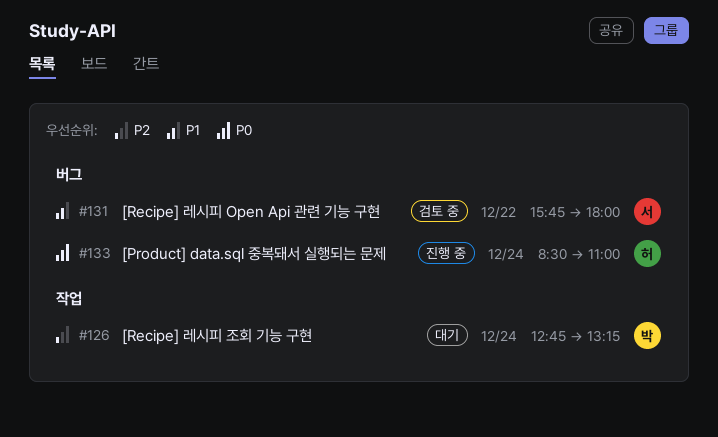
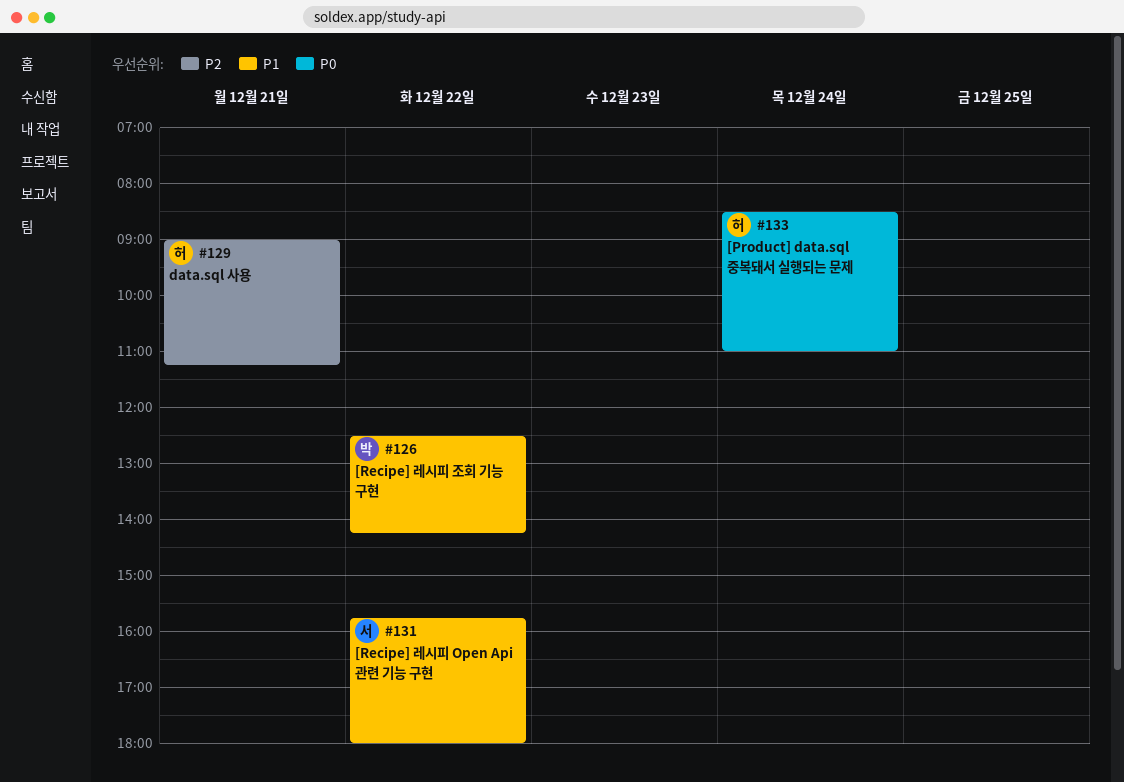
#126, priority: P2 -> P1
#126, day: Dec 24 -> Dec 22
#126, begins: 12:45 -> 12:30
#126, ends: 13:15 -> 14:15
#129: none -> present

